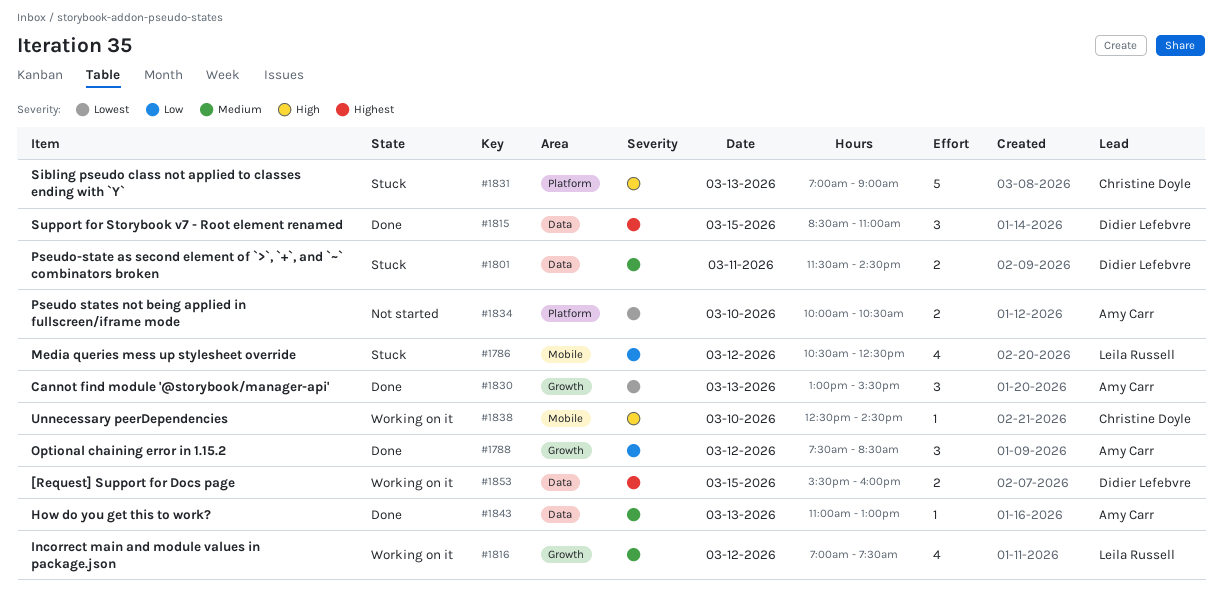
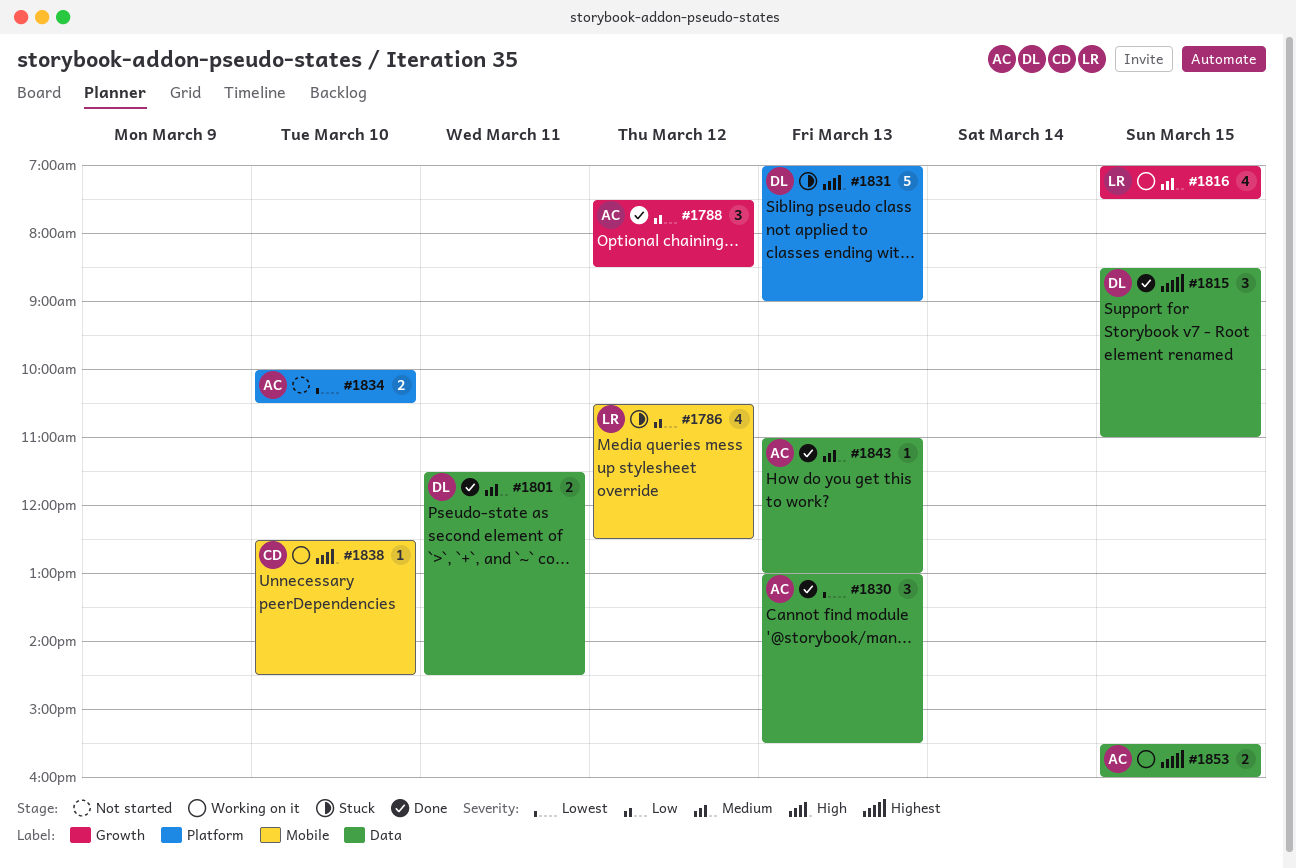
#1801, status: Stuck -> Done
#1816, day: Mar 12 -> Mar 15
#1830, label: Growth -> Data
#1831, owner: Christine Doyle -> Didier Lefebvre
#1853, owner: Didier Lefebvre -> Amy Carr

